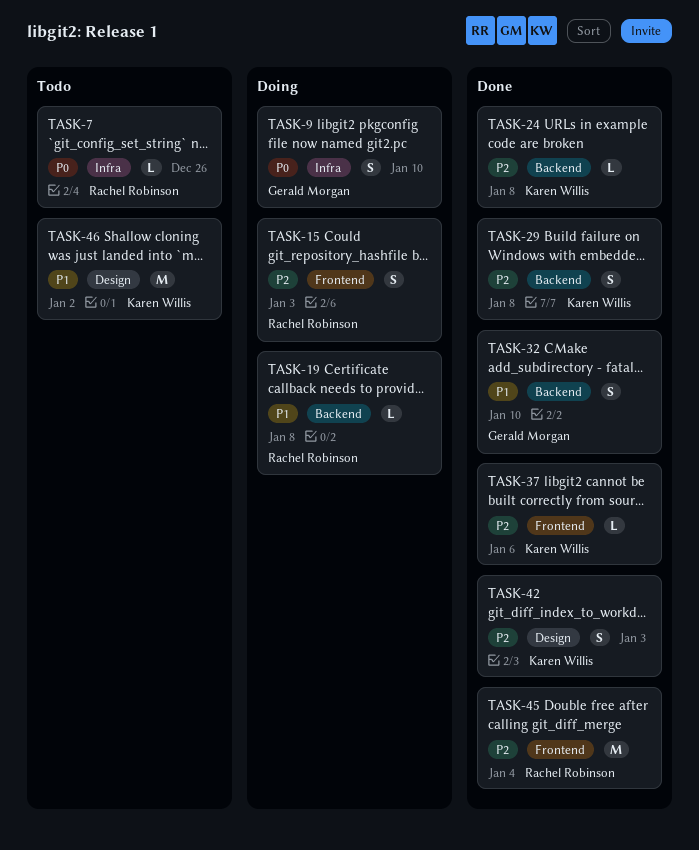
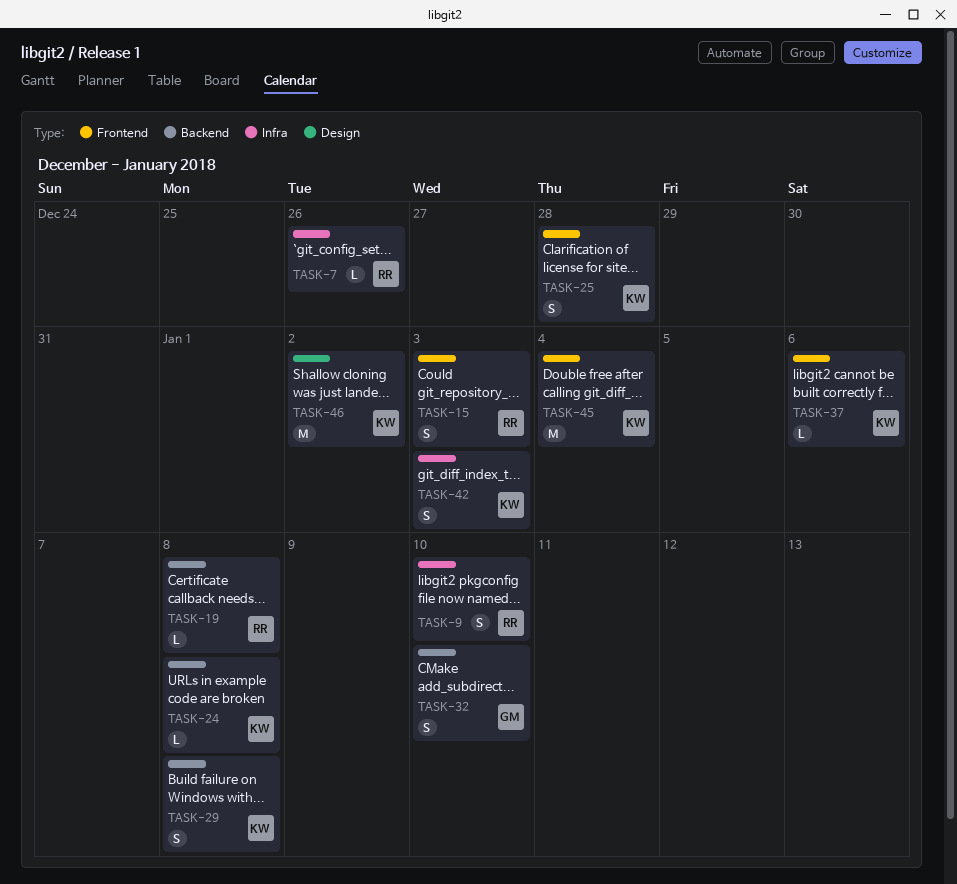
TASK-9, owner: Gerald Morgan -> Rachel Robinson
TASK-25: none -> present
TASK-42, label: Design -> Infra
TASK-45, owner: Rachel Robinson -> Karen Willis

